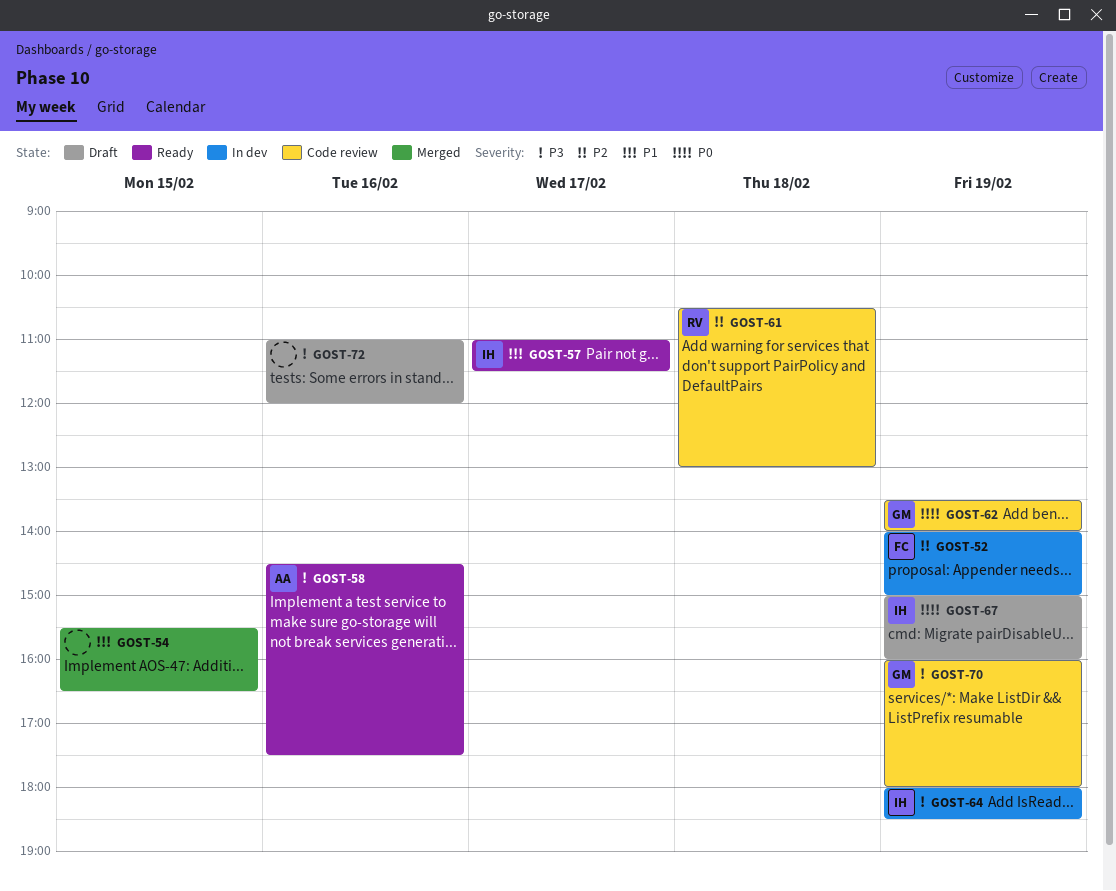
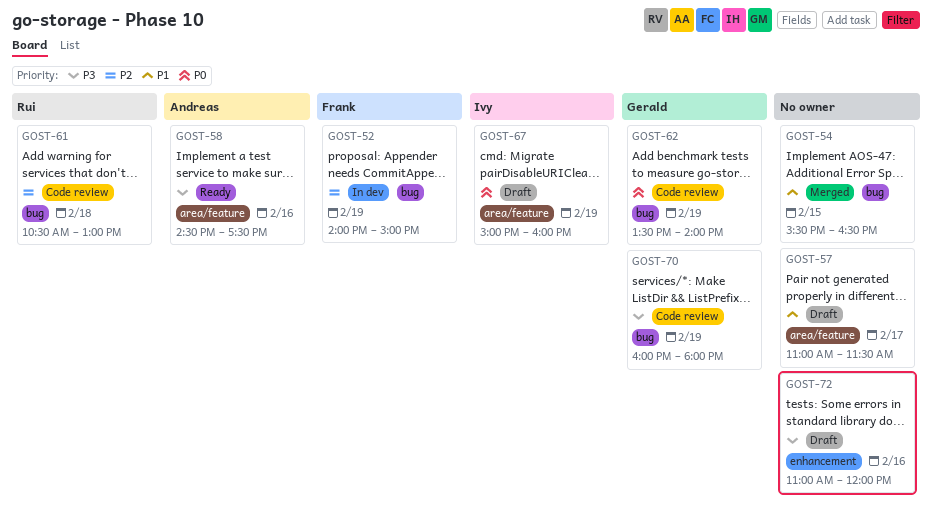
GOST-57, status: Ready -> Draft
GOST-57, owner: Ivy -> none
GOST-64: present -> none

